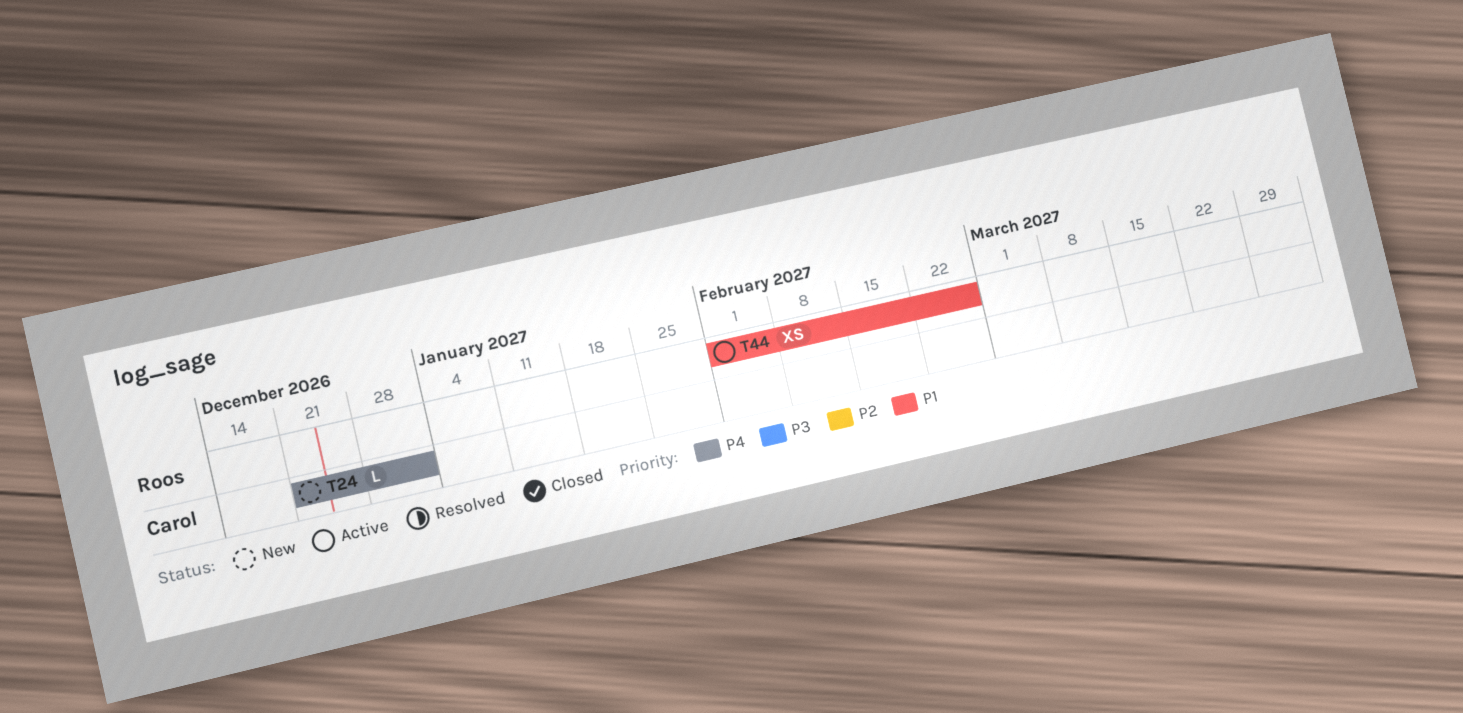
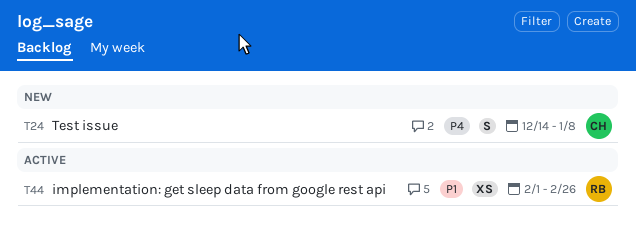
T24, estimate: L -> S
T24, start: Dec 21 -> Dec 14
T24, due: Jan 1 -> Jan 8

